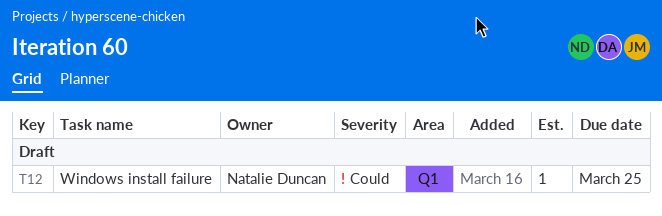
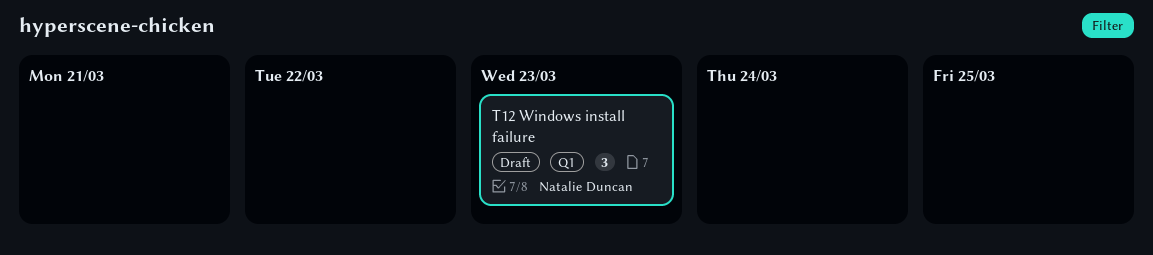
T12, estimate: 1 -> 3
T12, due: Mar 25 -> Mar 23

